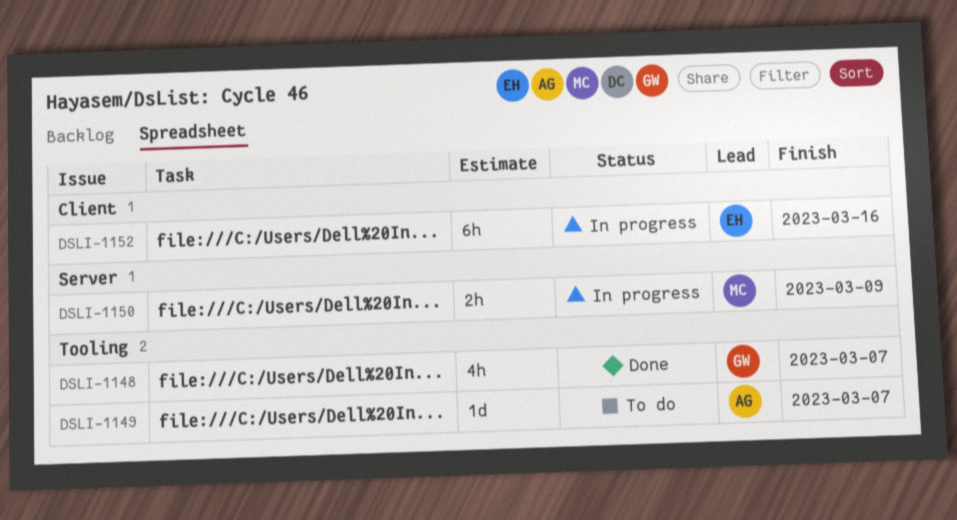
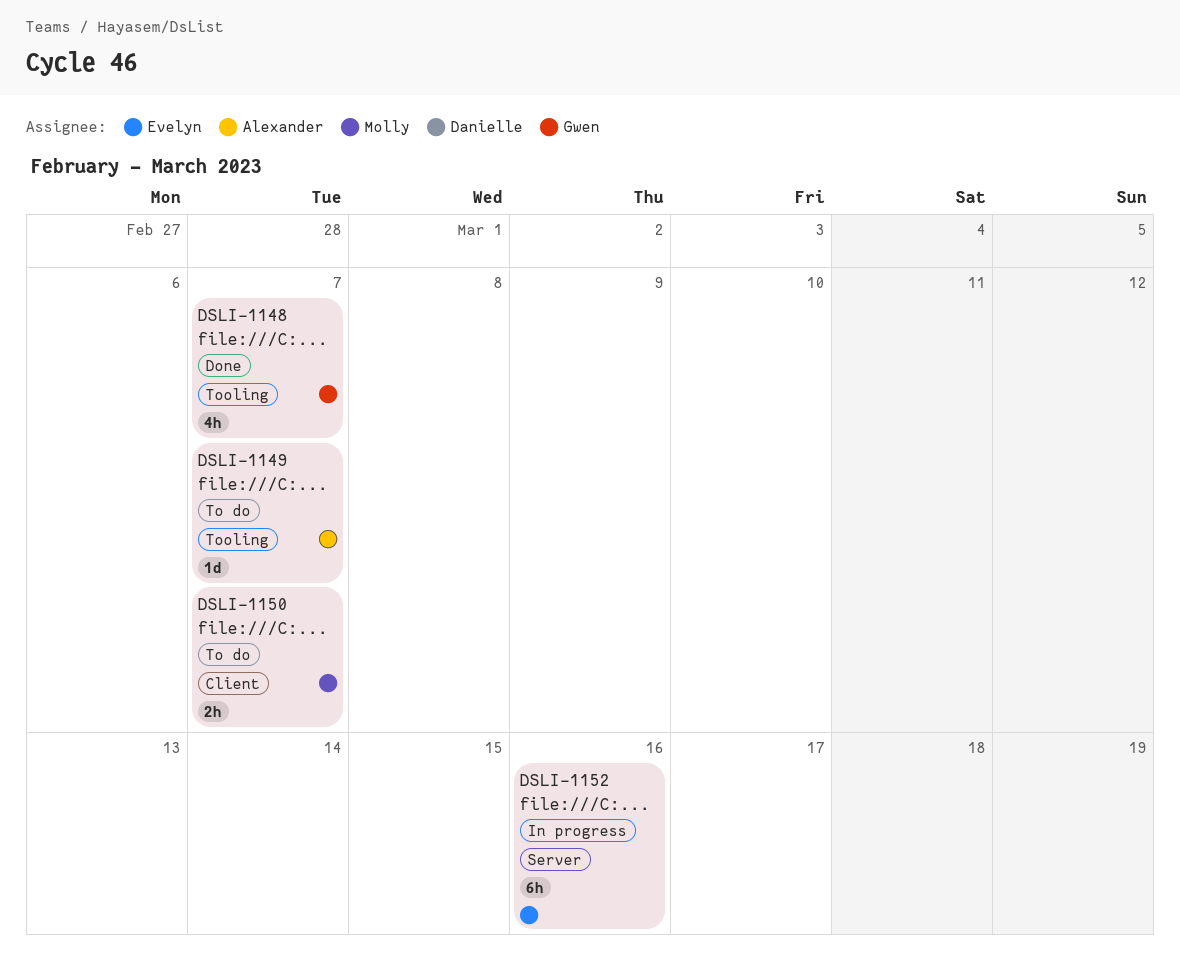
DSLI-1150, status: In progress -> To do
DSLI-1150, label: Server -> Client
DSLI-1150, due: Mar 9 -> Mar 7
DSLI-1152, label: Client -> Server

